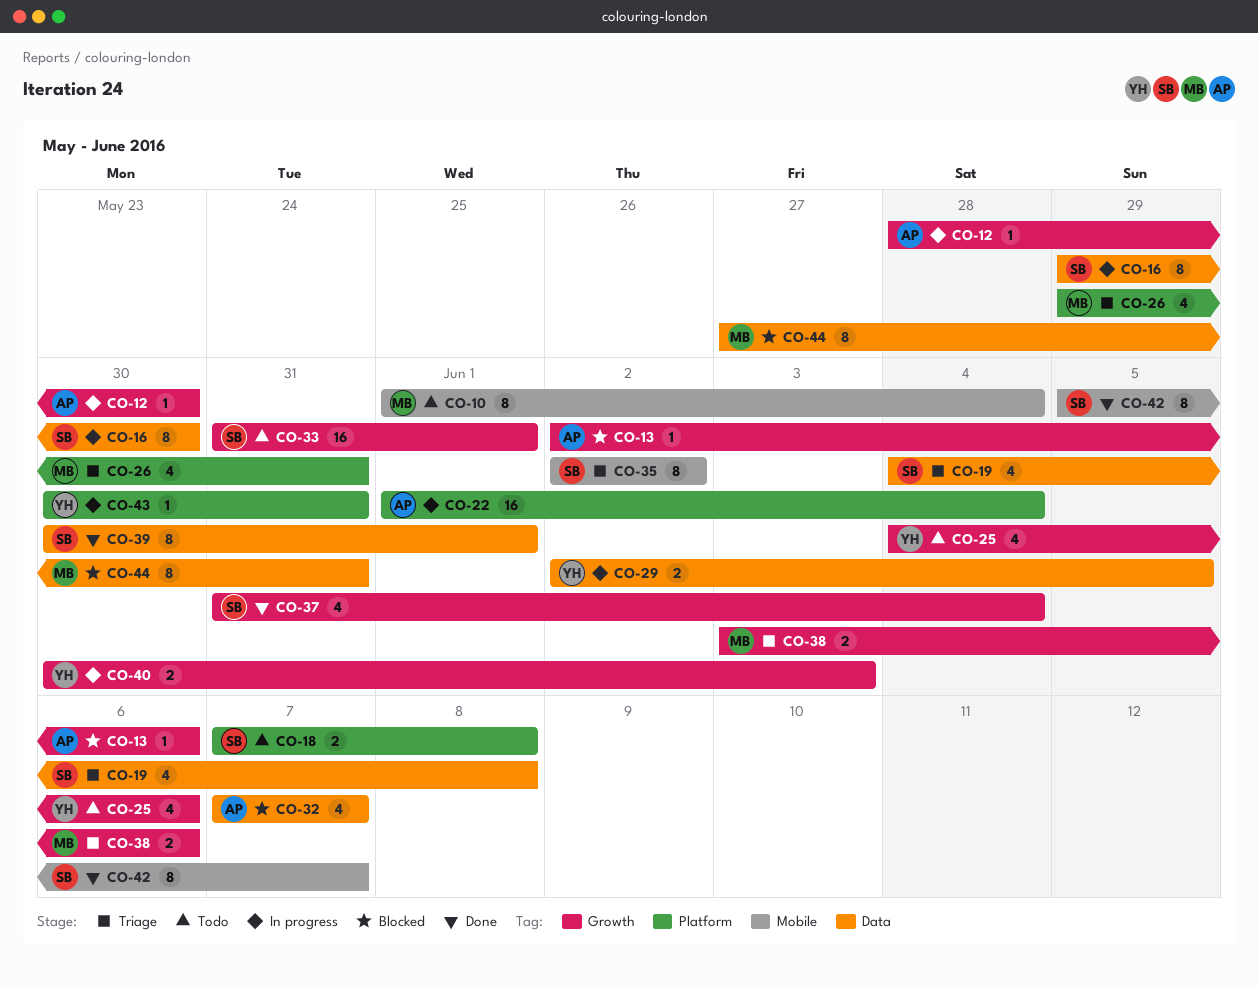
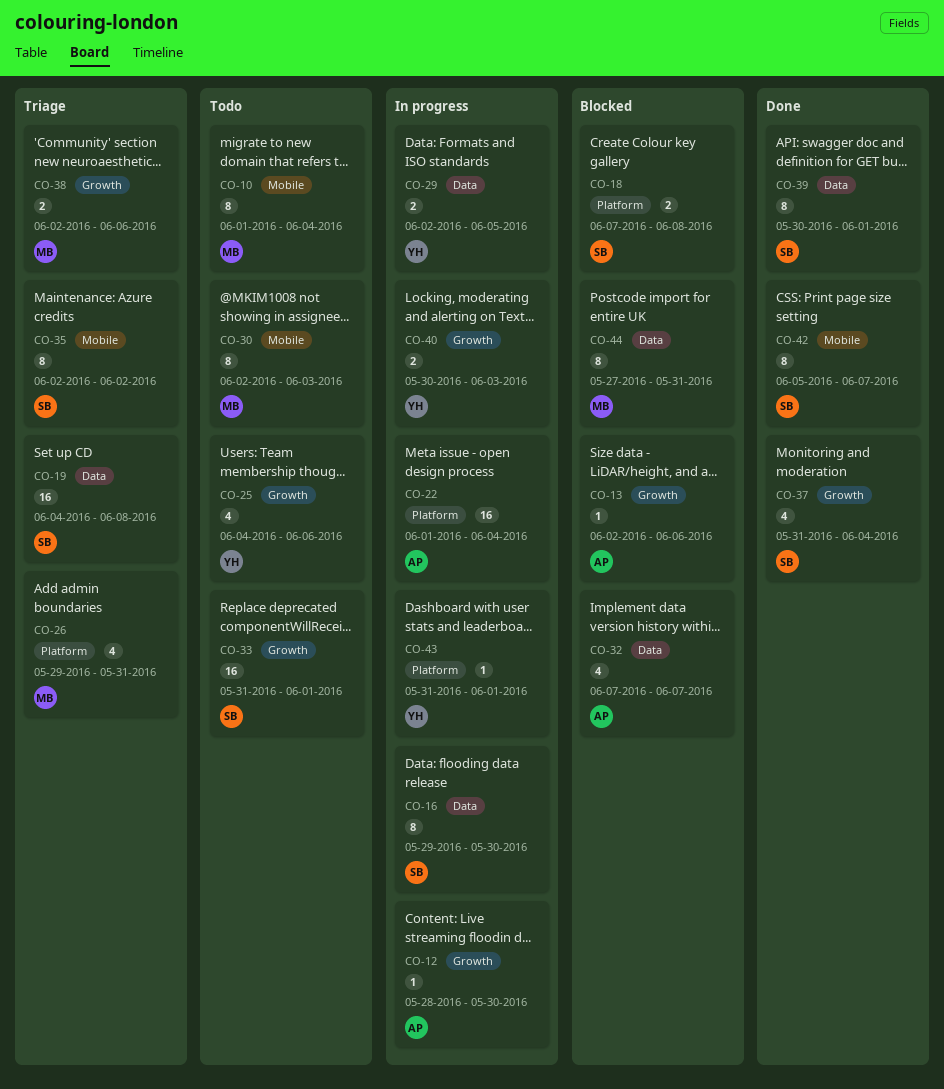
CO-18, status: Todo -> Blocked
CO-19, estimate: 4 -> 16
CO-30: none -> present
CO-38, start: Jun 3 -> Jun 2
CO-43, start: May 30 -> May 31
CO-43, due: May 31 -> Jun 1

